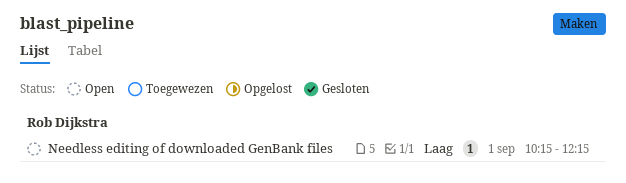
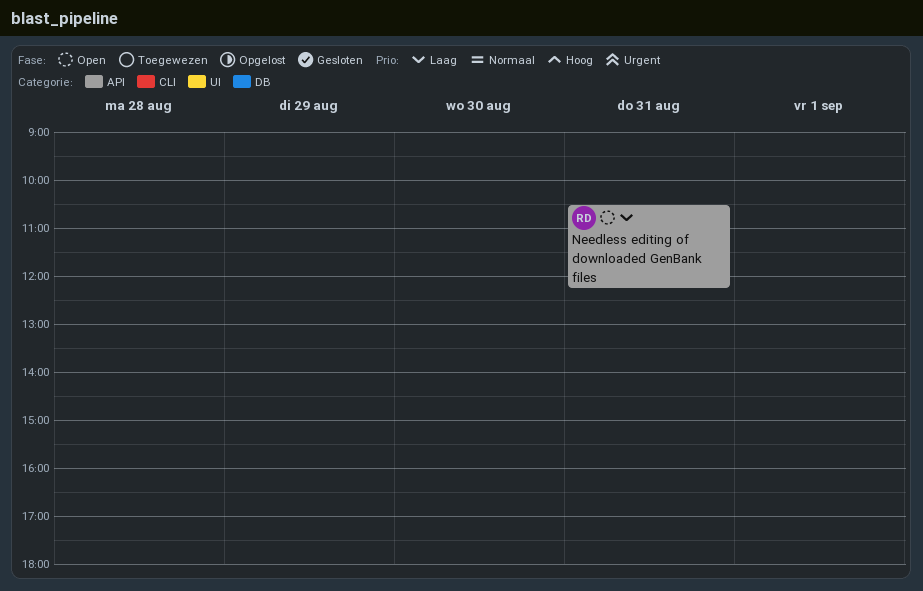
Needless editing of downloaded GenBank files, day: Sep 1 -> Aug 31
Needless editing of downloaded GenBank files, begins: 10:15 -> 10:30

